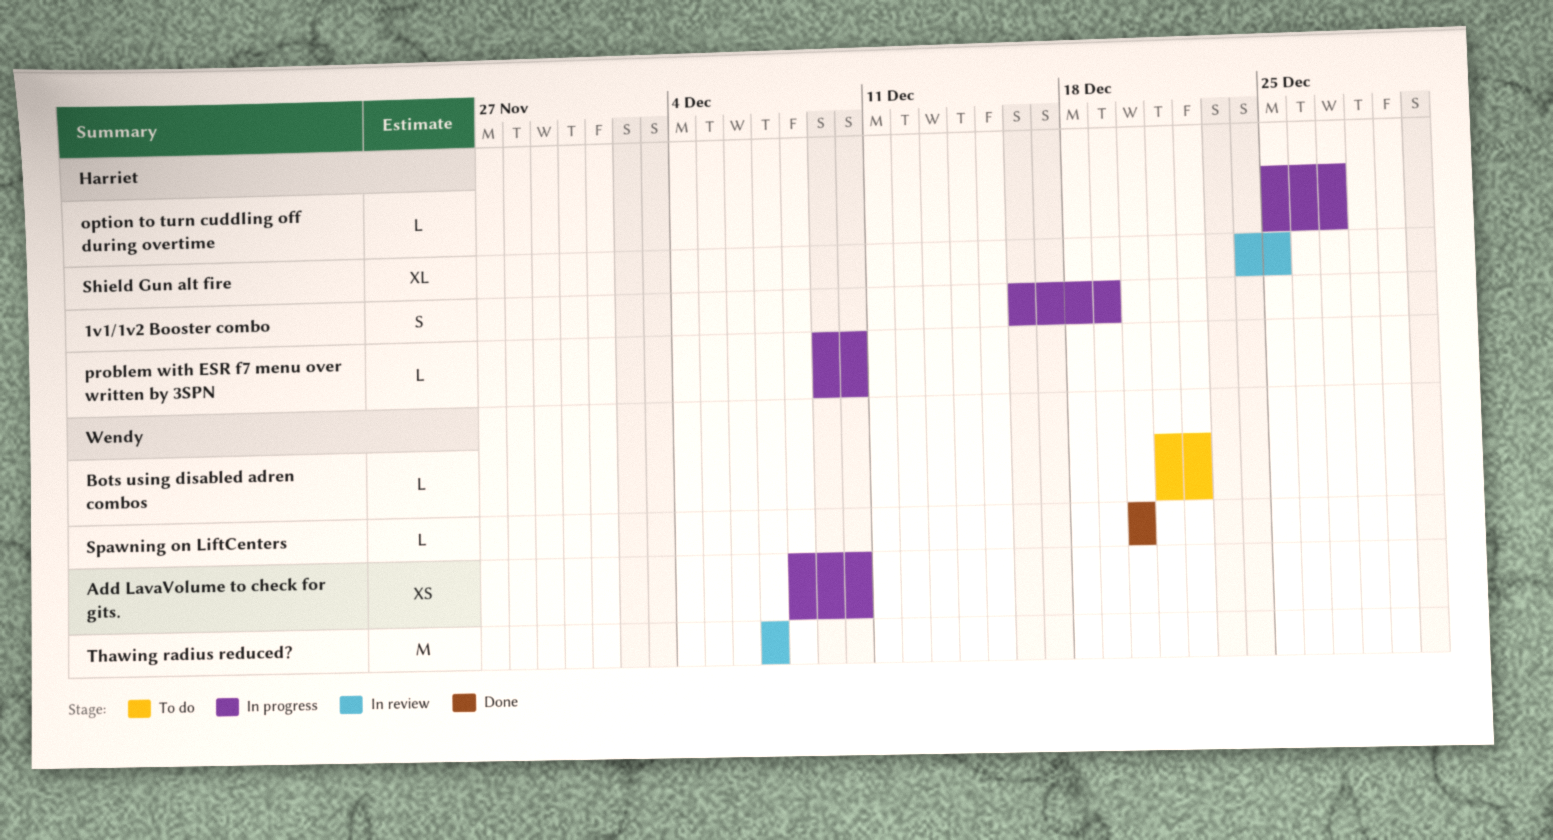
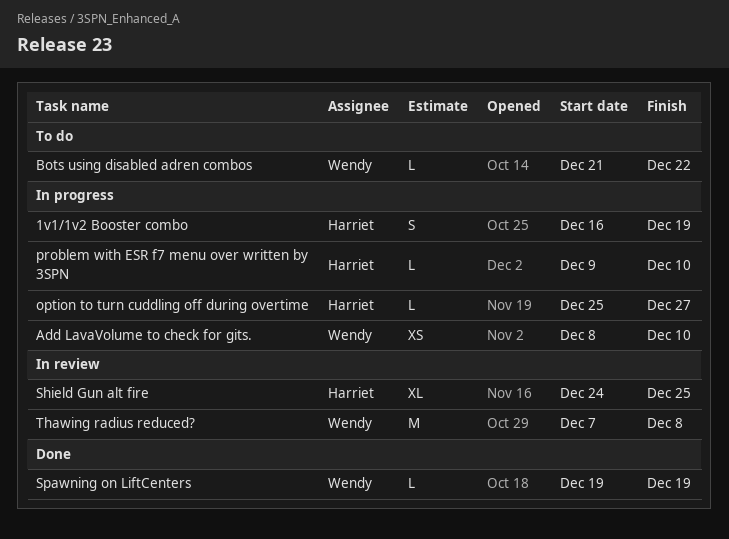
Spawning on LiftCenters, start: Dec 20 -> Dec 19
Spawning on LiftCenters, due: Dec 20 -> Dec 19
Thawing radius reduced?, due: Dec 7 -> Dec 8

